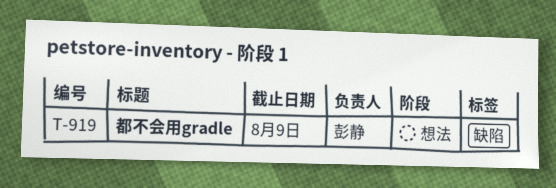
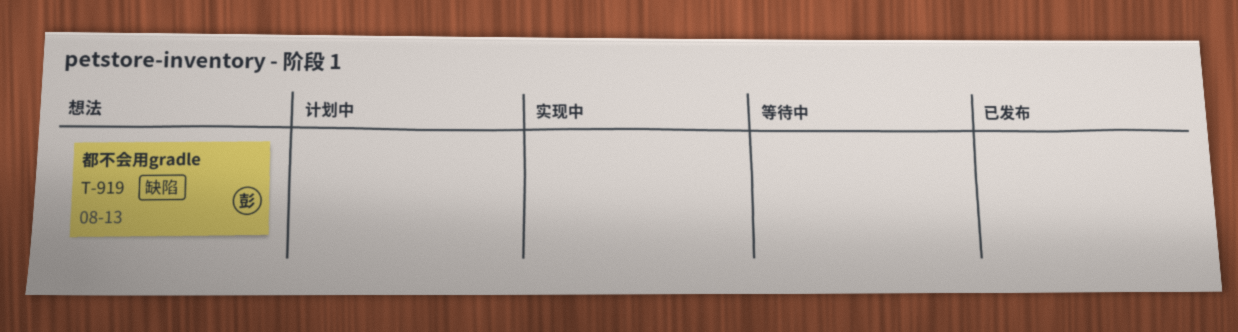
T-919, due: Aug 9 -> Aug 13

